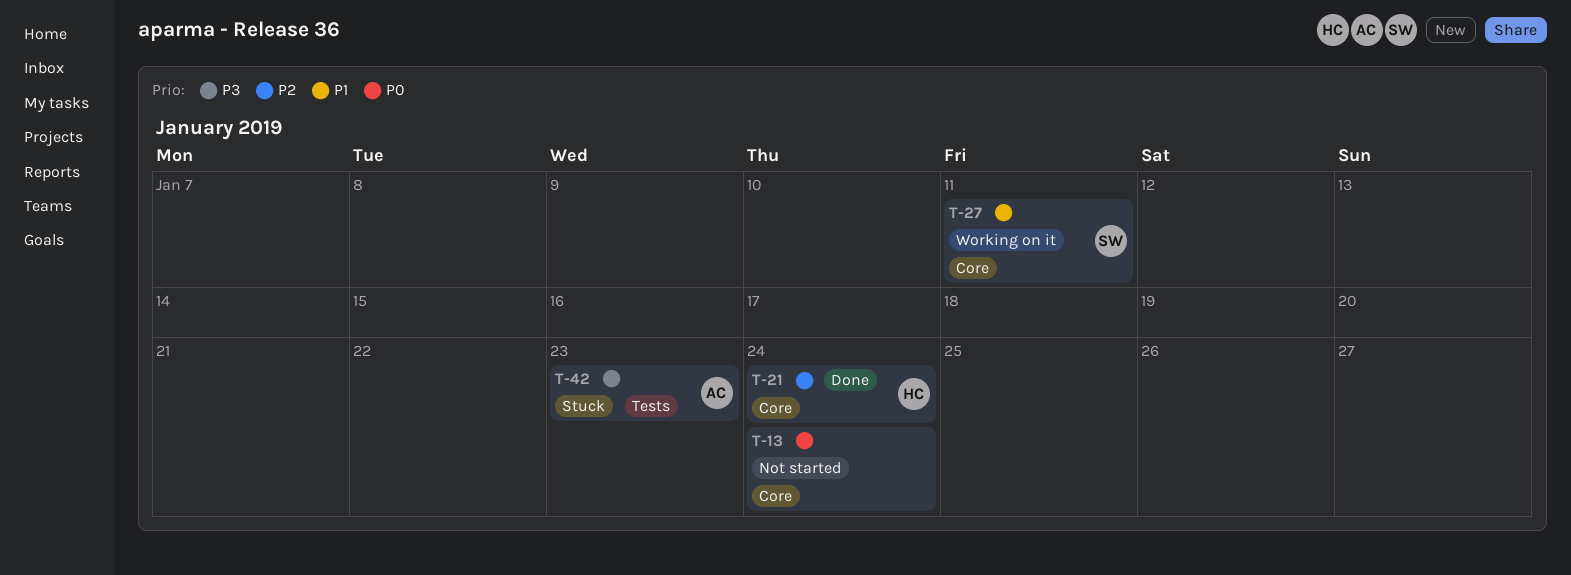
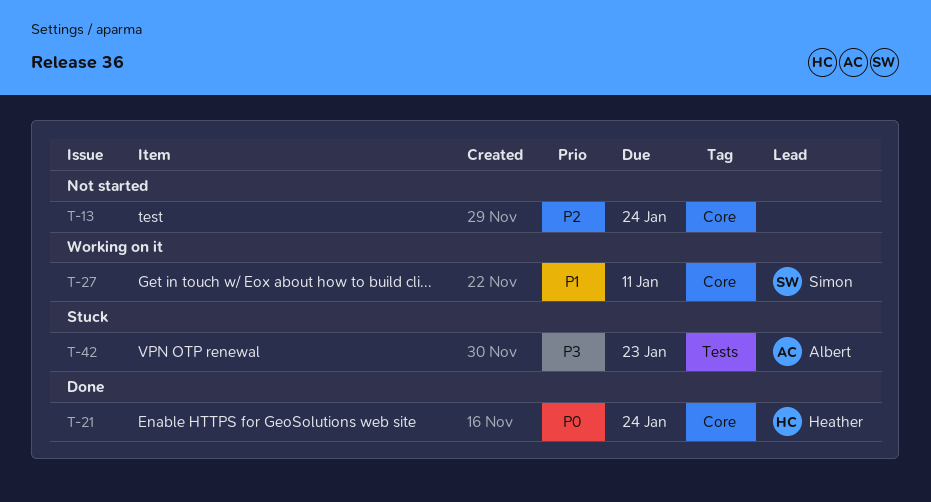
T-13, priority: P0 -> P2
T-21, priority: P2 -> P0

